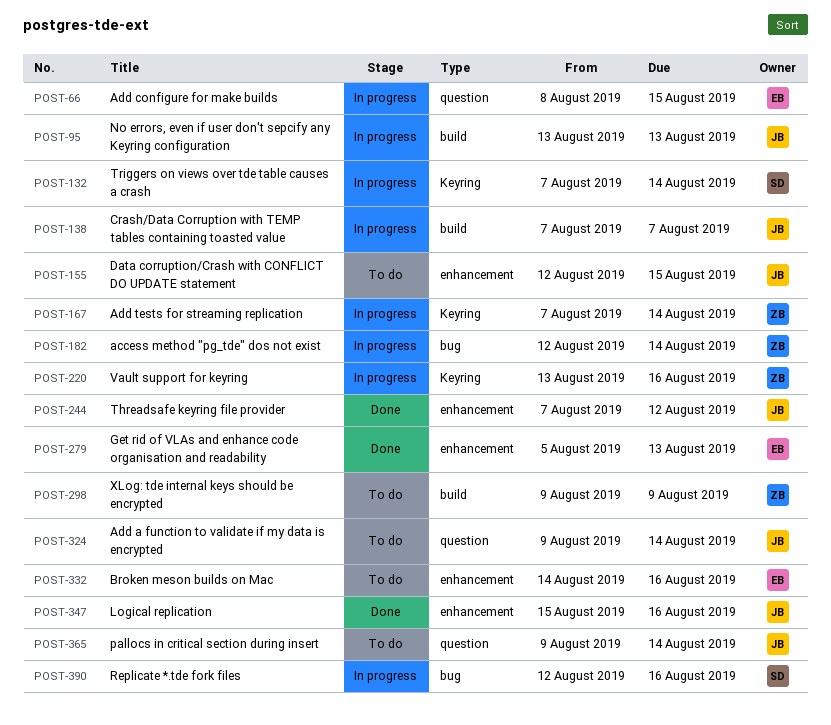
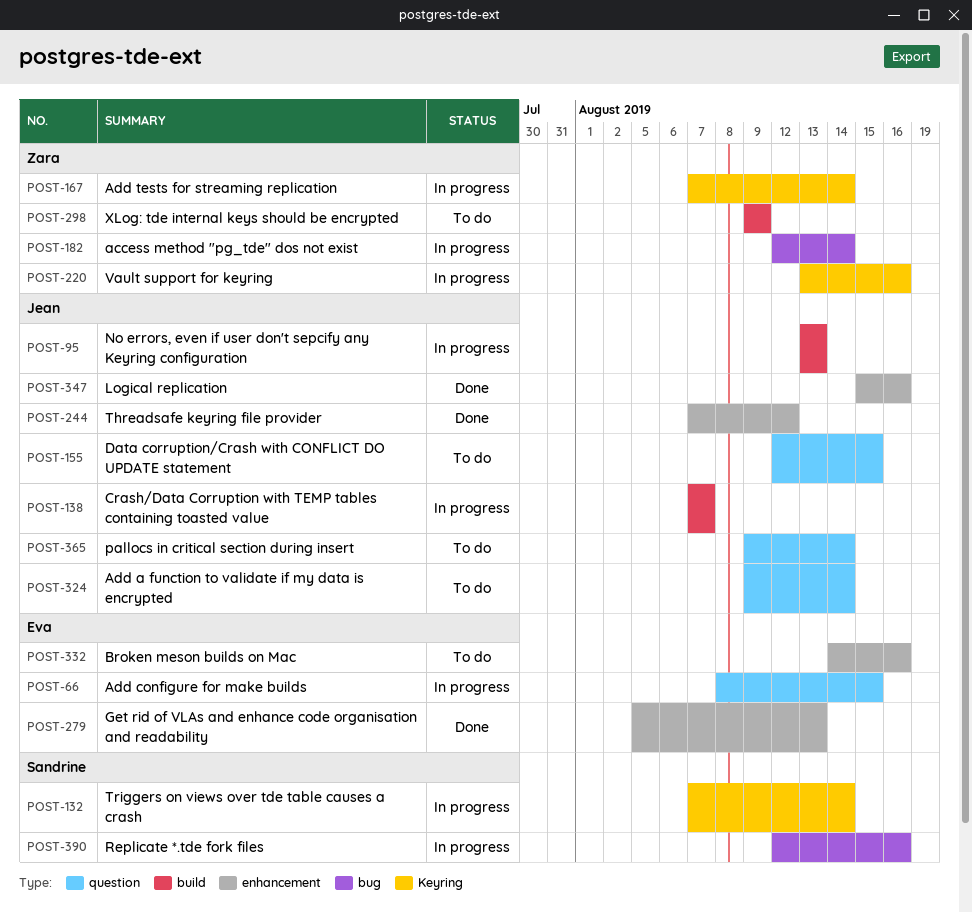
POST-155, label: enhancement -> question

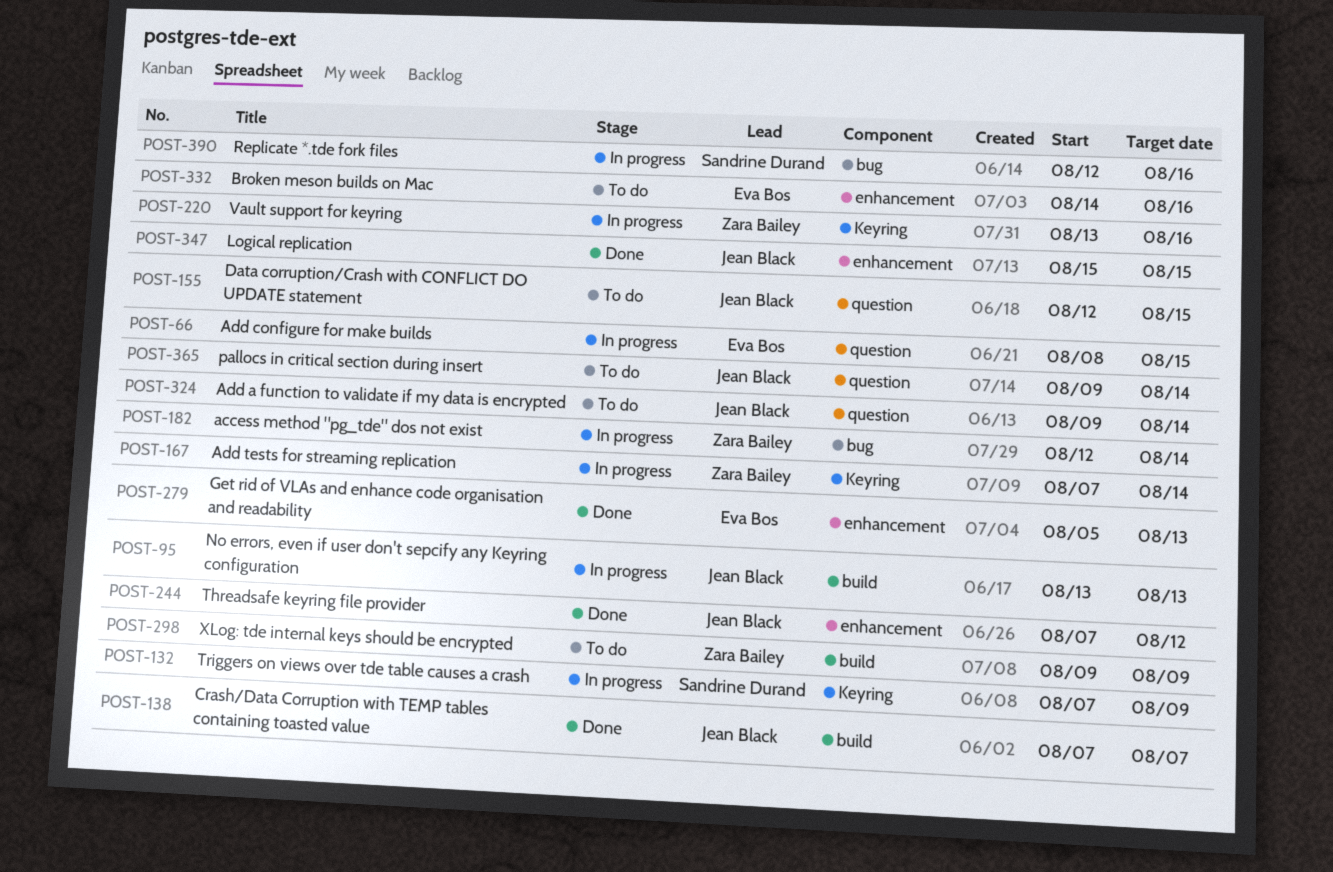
POST-132, due: Aug 14 -> Aug 9
POST-138, status: In progress -> Done
POST-347, due: Aug 16 -> Aug 15

